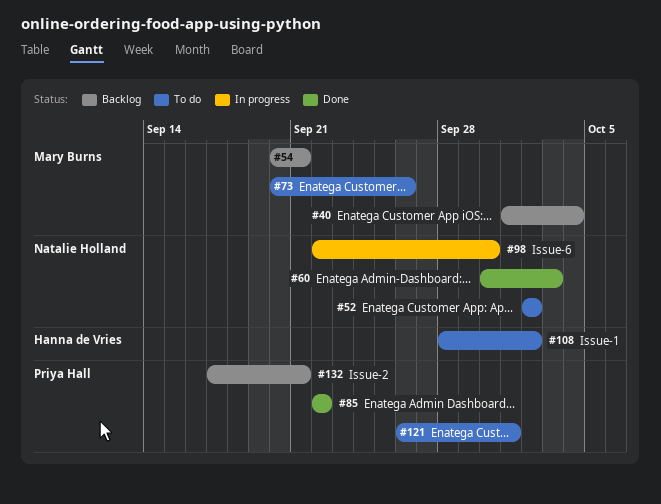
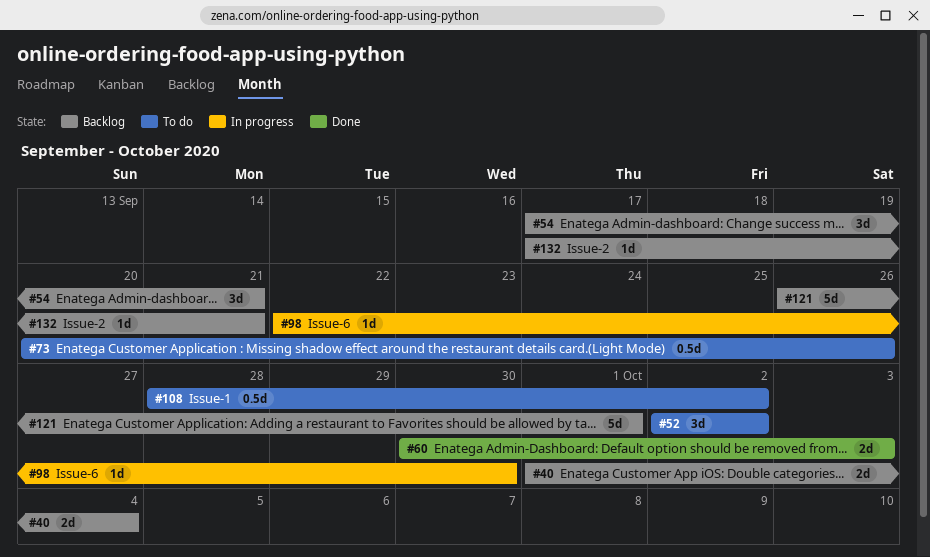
#54, start: Sep 20 -> Sep 17
#85: present -> none
#121, status: To do -> Backlog

